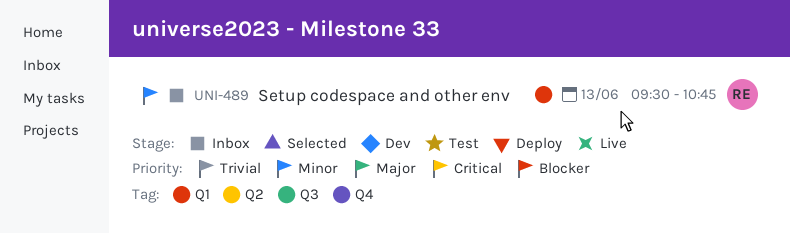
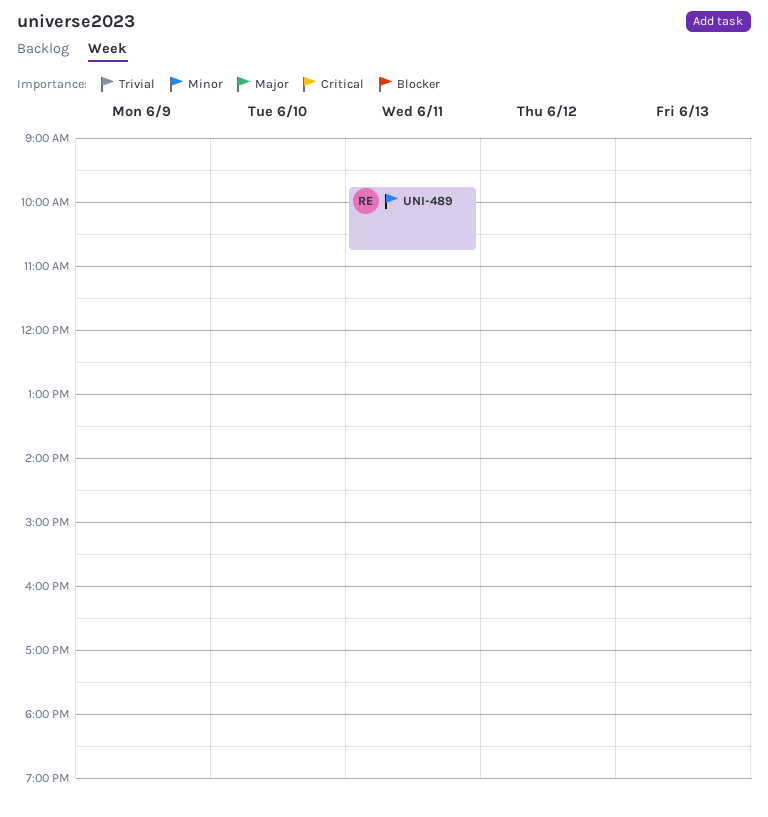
UNI-489, day: Jun 13 -> Jun 11
UNI-489, begins: 09:30 -> 09:45

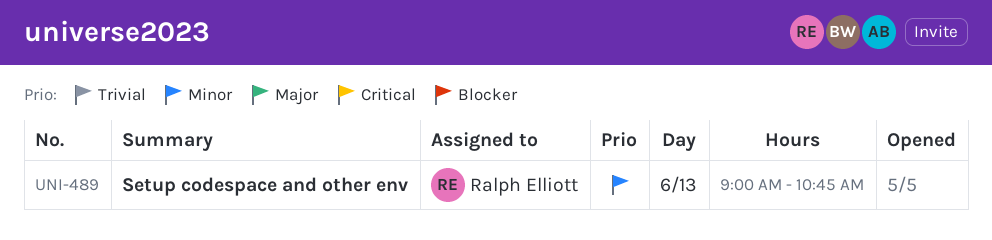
UNI-489, day: Jun 11 -> Jun 13
UNI-489, begins: 09:45 -> 09:00

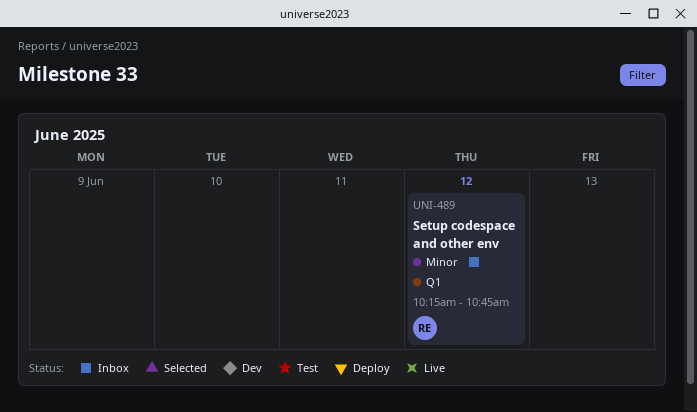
UNI-489, day: Jun 13 -> Jun 12
UNI-489, begins: 09:00 -> 10:15

